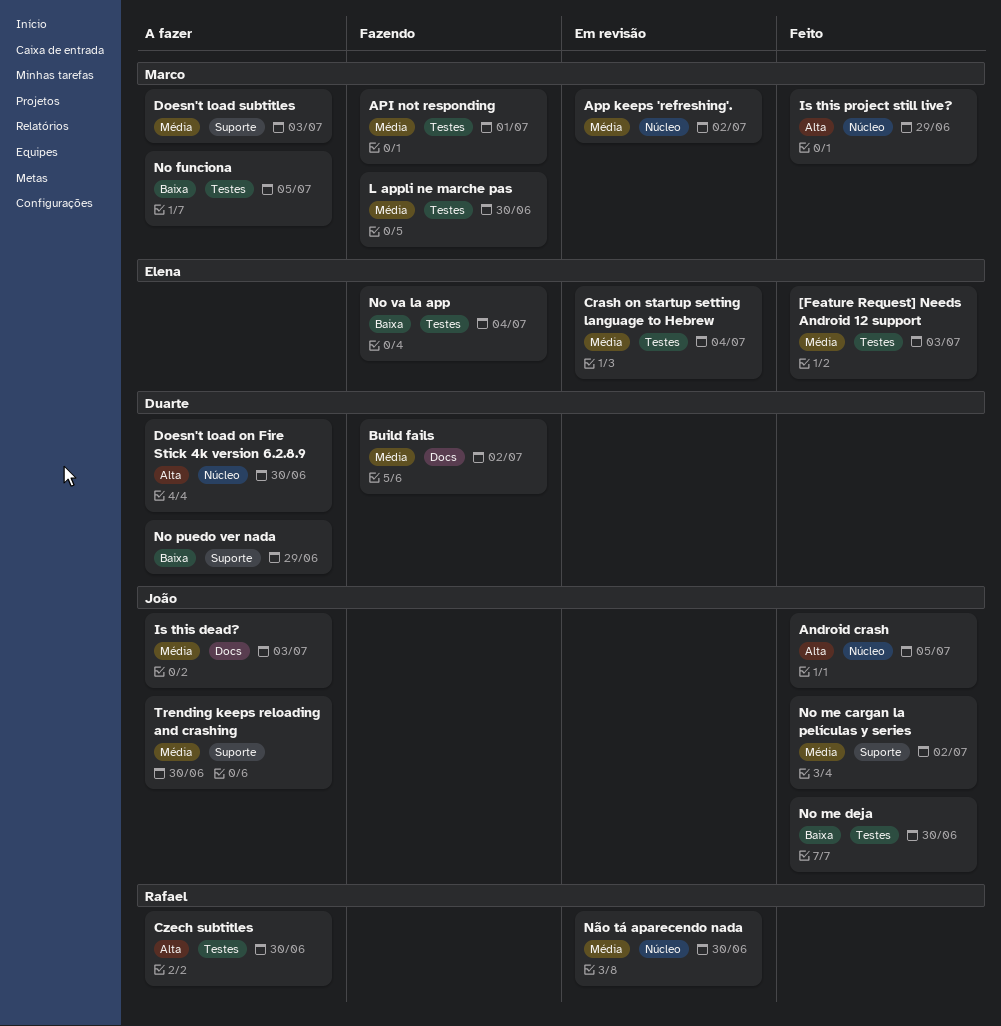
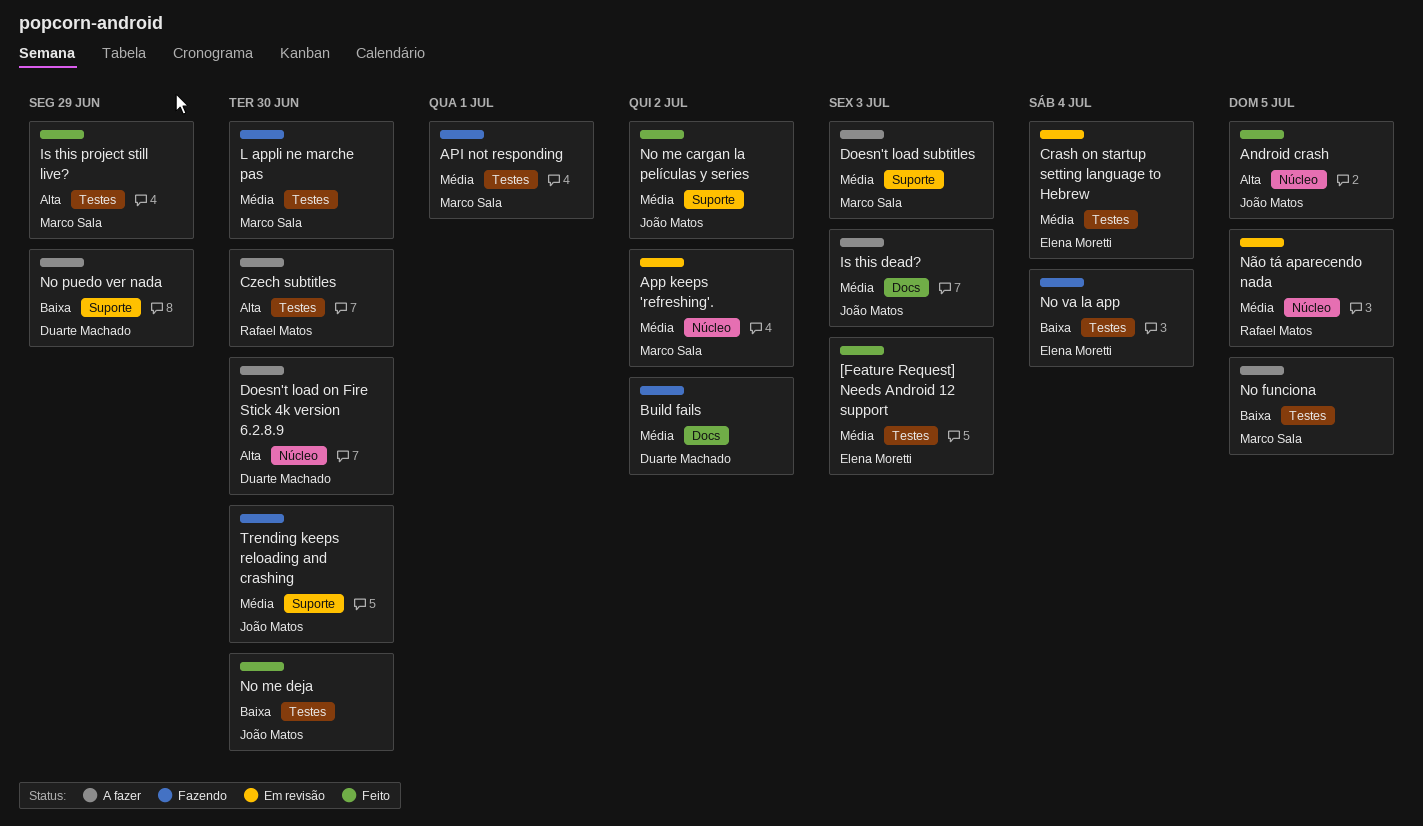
Is this project still live?, label: Núcleo -> Testes
Não tá aparecendo nada, due: Jun 30 -> Jul 5
Trending keeps reloading and crashing, status: A fazer -> Fazendo

